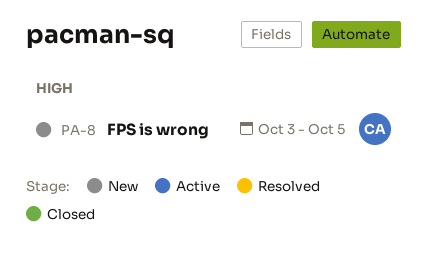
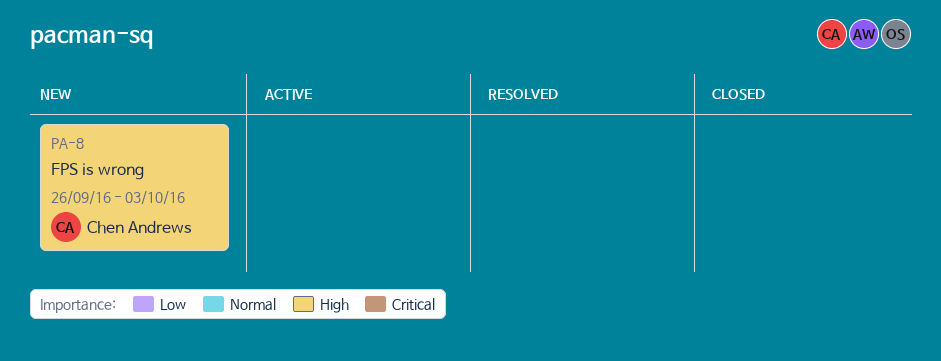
PA-8, start: Oct 3 -> Sep 26
PA-8, due: Oct 5 -> Oct 3

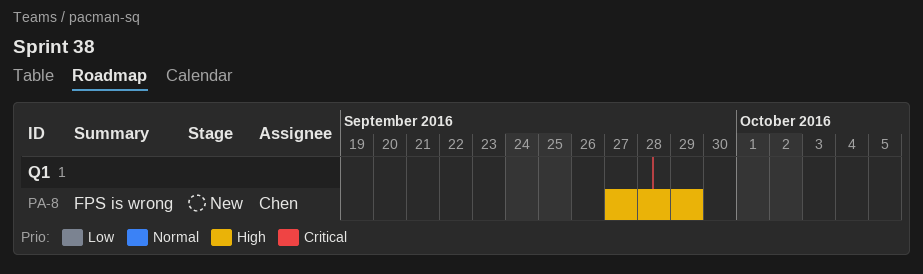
PA-8, start: Sep 26 -> Sep 27
PA-8, due: Oct 3 -> Sep 29

